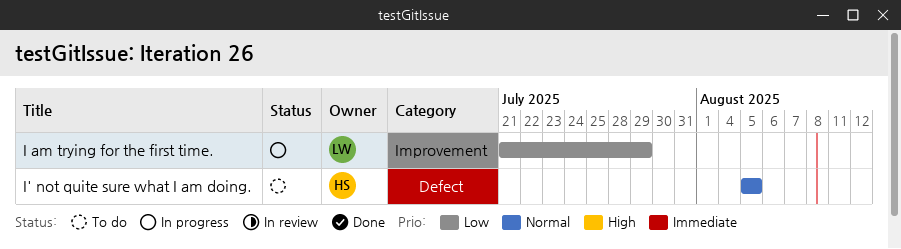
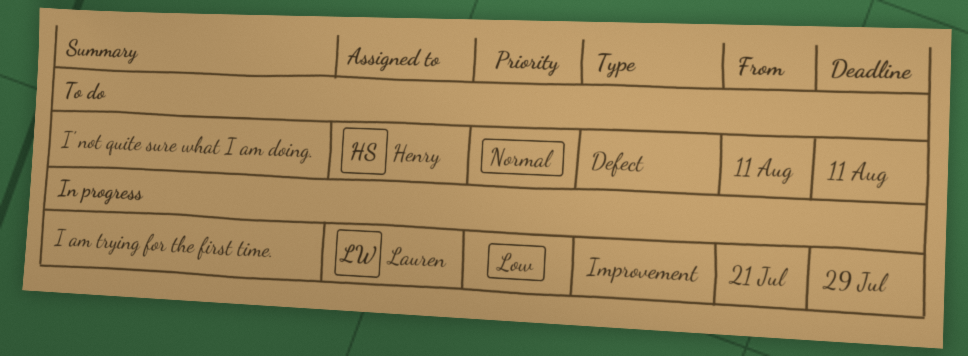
I' not quite sure what I am doing., start: Aug 5 -> Aug 11
I' not quite sure what I am doing., due: Aug 5 -> Aug 11

